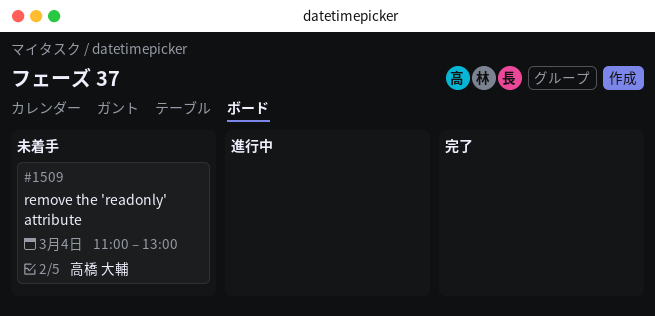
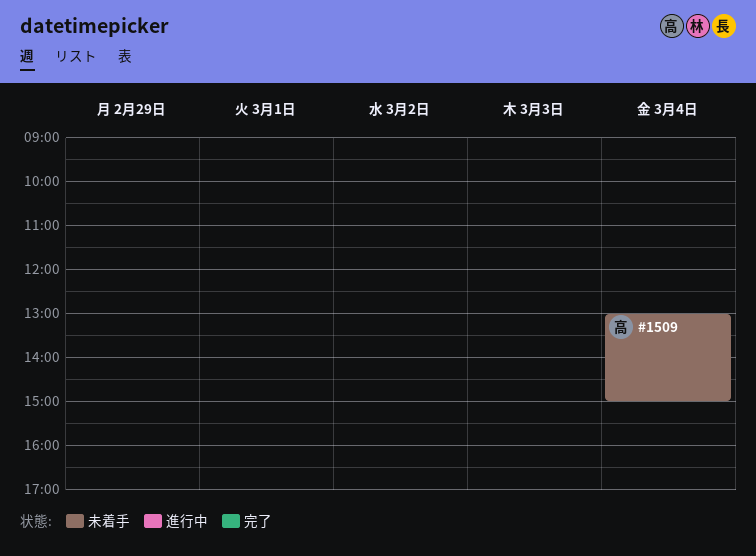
#1509, begins: 11:00 -> 13:00
#1509, ends: 13:00 -> 15:00

